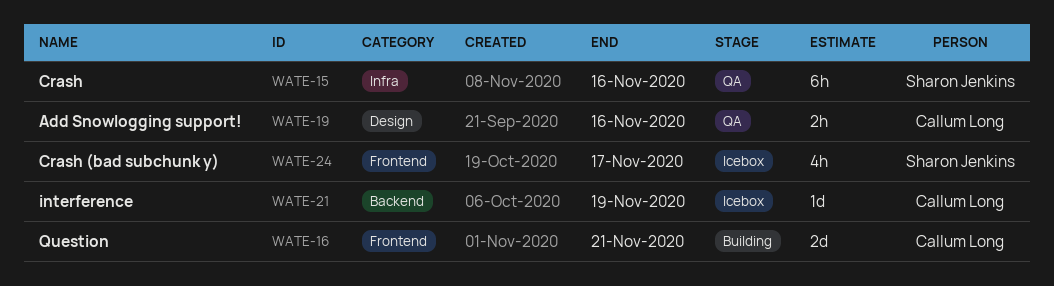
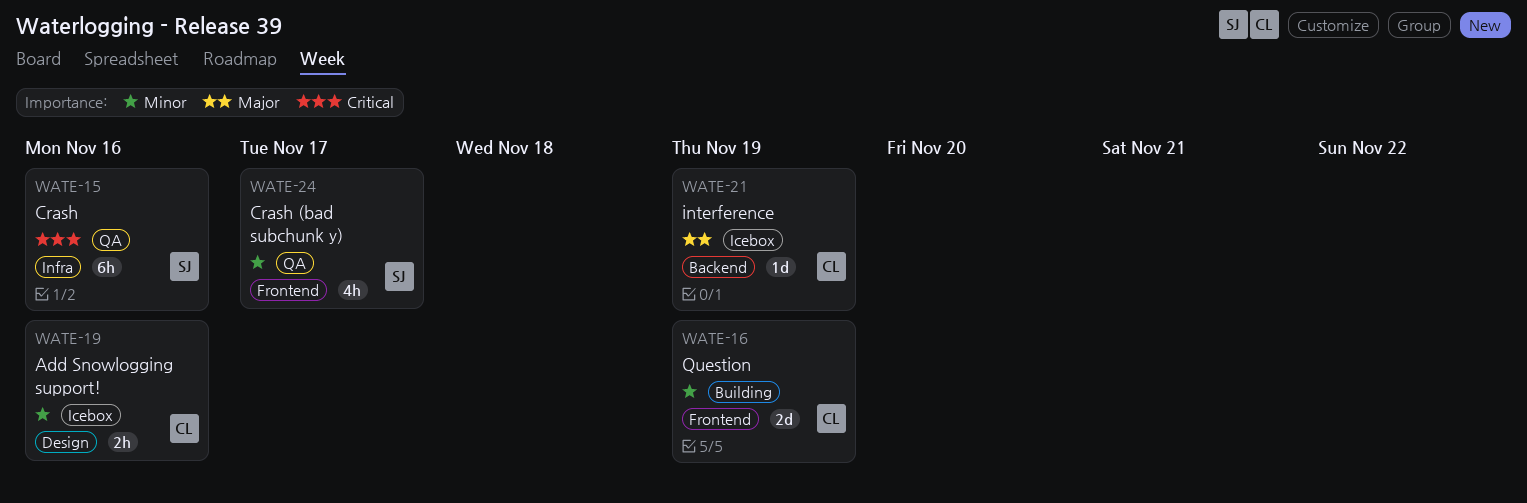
WATE-16, due: Nov 21 -> Nov 19
WATE-19, status: QA -> Icebox
WATE-24, status: Icebox -> QA

